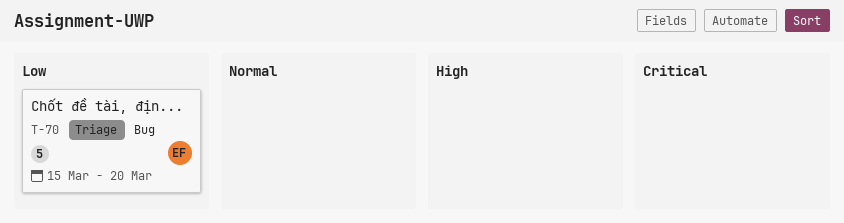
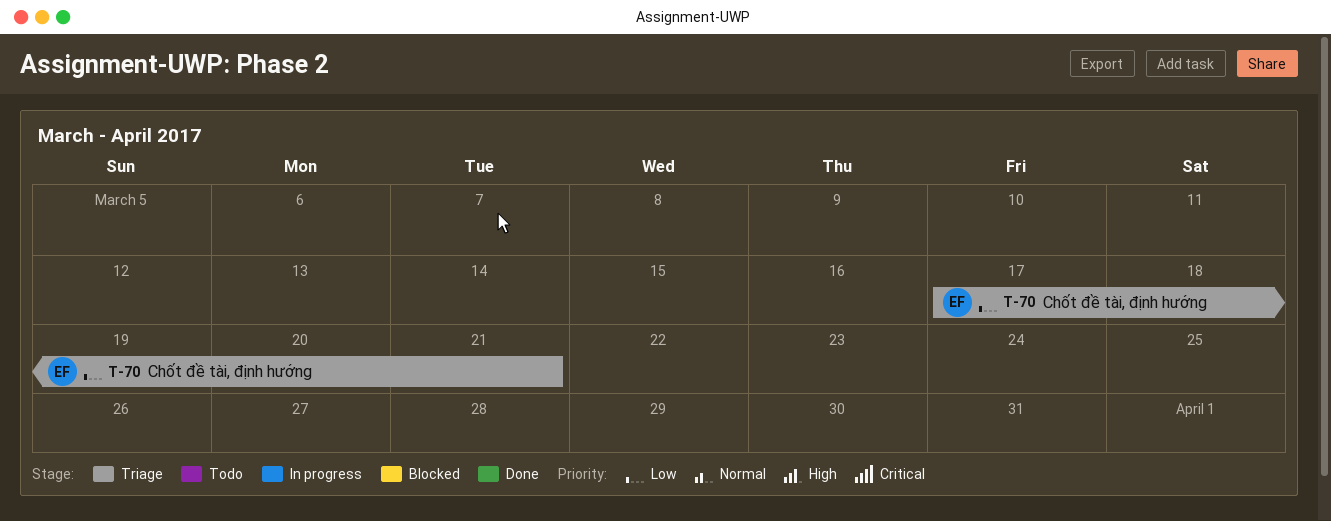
T-70, start: Mar 15 -> Mar 17
T-70, due: Mar 20 -> Mar 21

